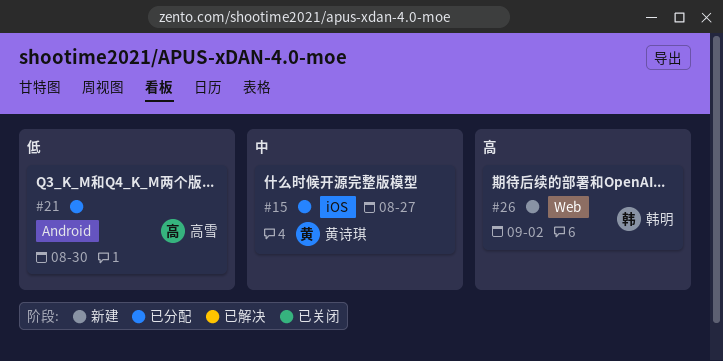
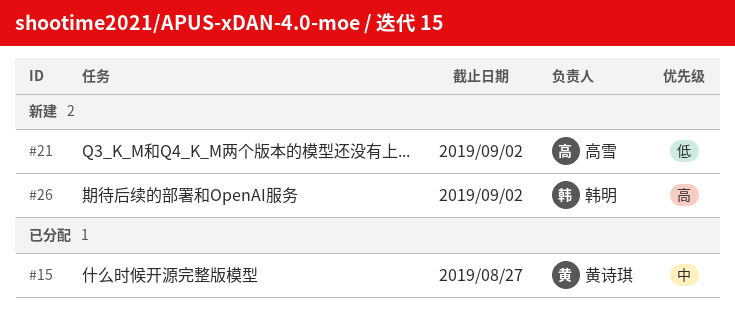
#21, status: 已分配 -> 新建
#21, due: Aug 30 -> Sep 2

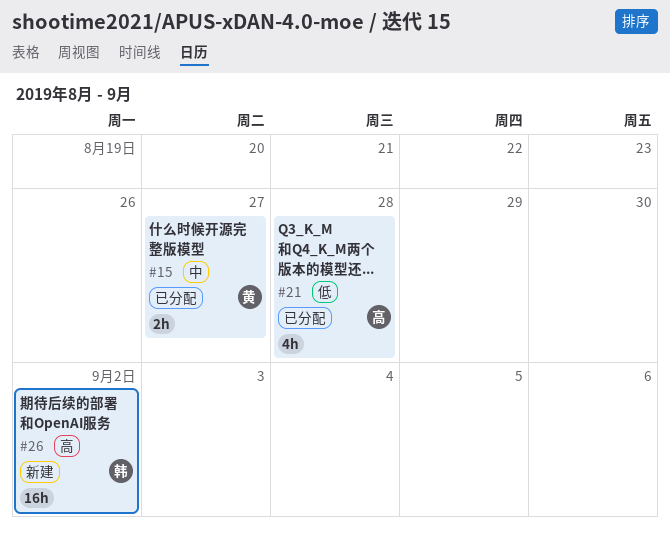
#21, status: 新建 -> 已分配
#21, due: Sep 2 -> Aug 28

